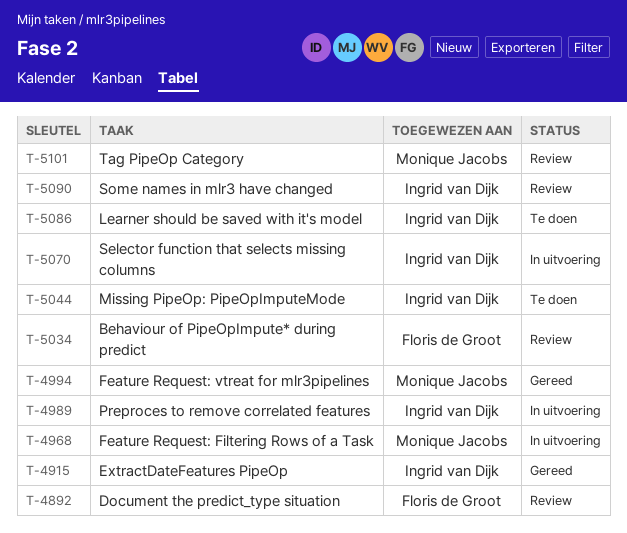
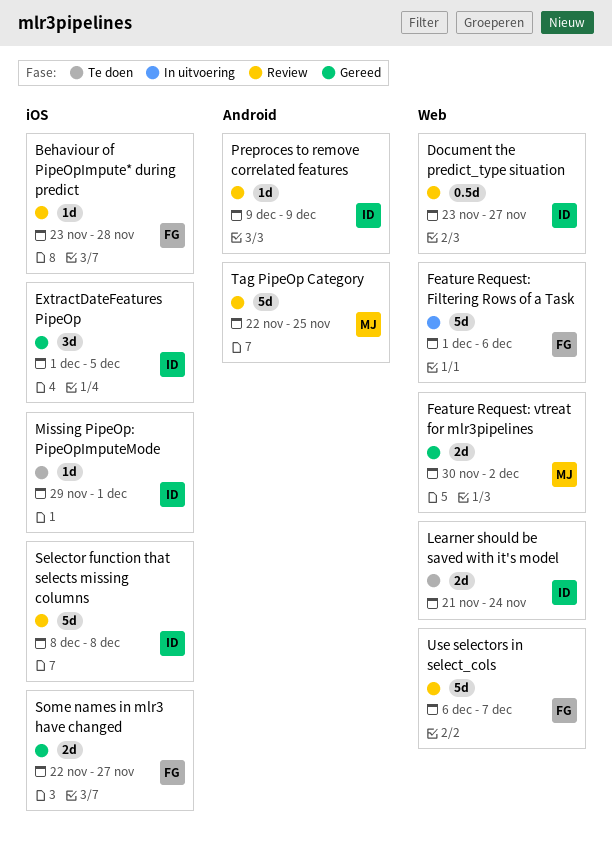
Document the predict_type situation, owner: Floris de Groot -> Ingrid van Dijk
Feature Request: Filtering Rows of a Task, owner: Monique Jacobs -> Floris de Groot
Preproces to remove correlated features, status: In uitvoering -> Review
Selector function that selects missing columns, status: In uitvoering -> Review
Some names in mlr3 have changed, status: Review -> Gereed
Some names in mlr3 have changed, owner: Ingrid van Dijk -> Floris de Groot
Use selectors in select_cols: none -> present

